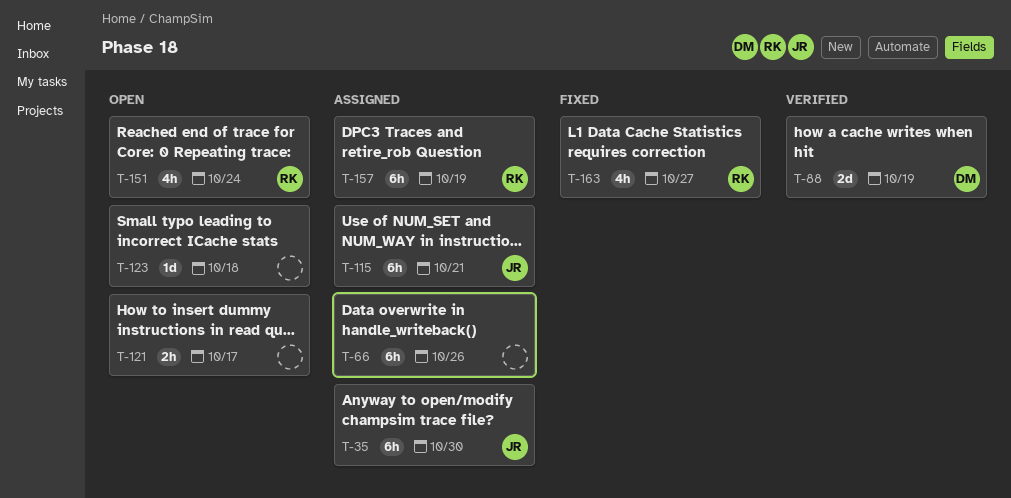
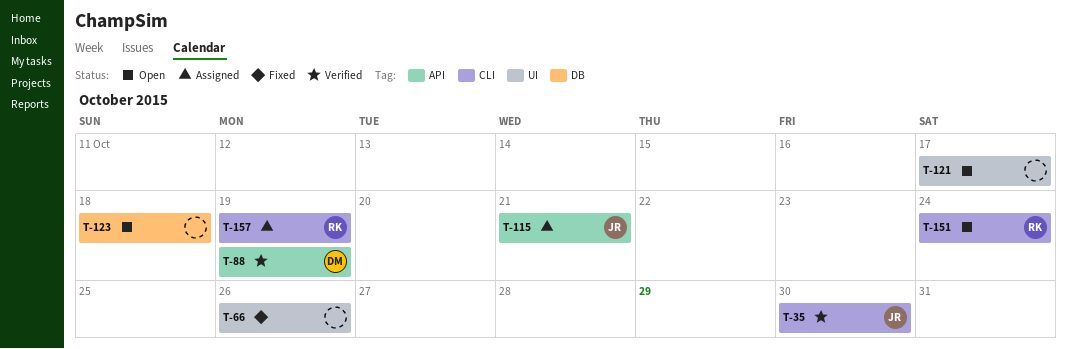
T-35, status: Assigned -> Verified
T-66, status: Assigned -> Fixed
T-163: present -> none

